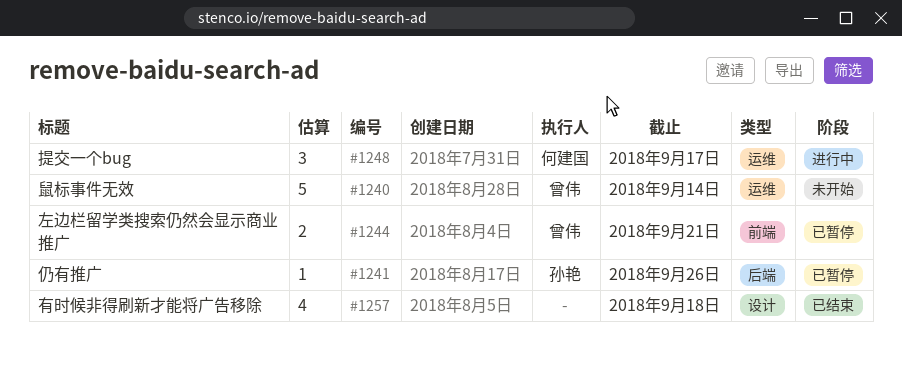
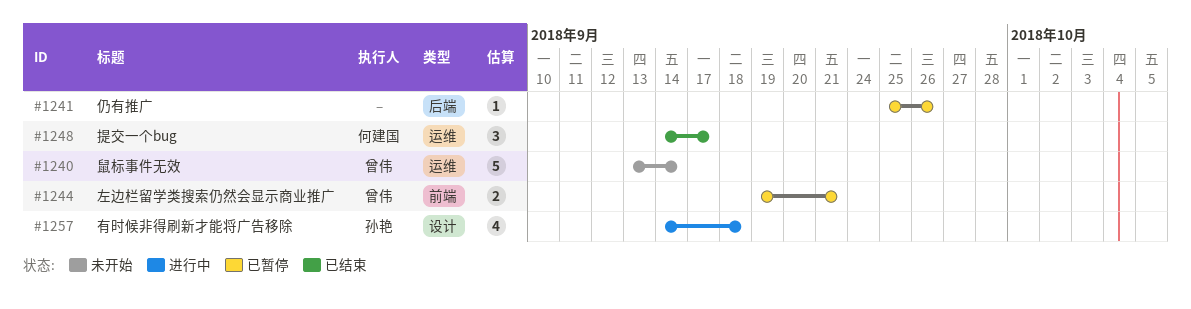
#1241, owner: 孙艳 -> none
#1248, status: 进行中 -> 已结束
#1257, status: 已结束 -> 进行中
#1257, owner: none -> 孙艳

